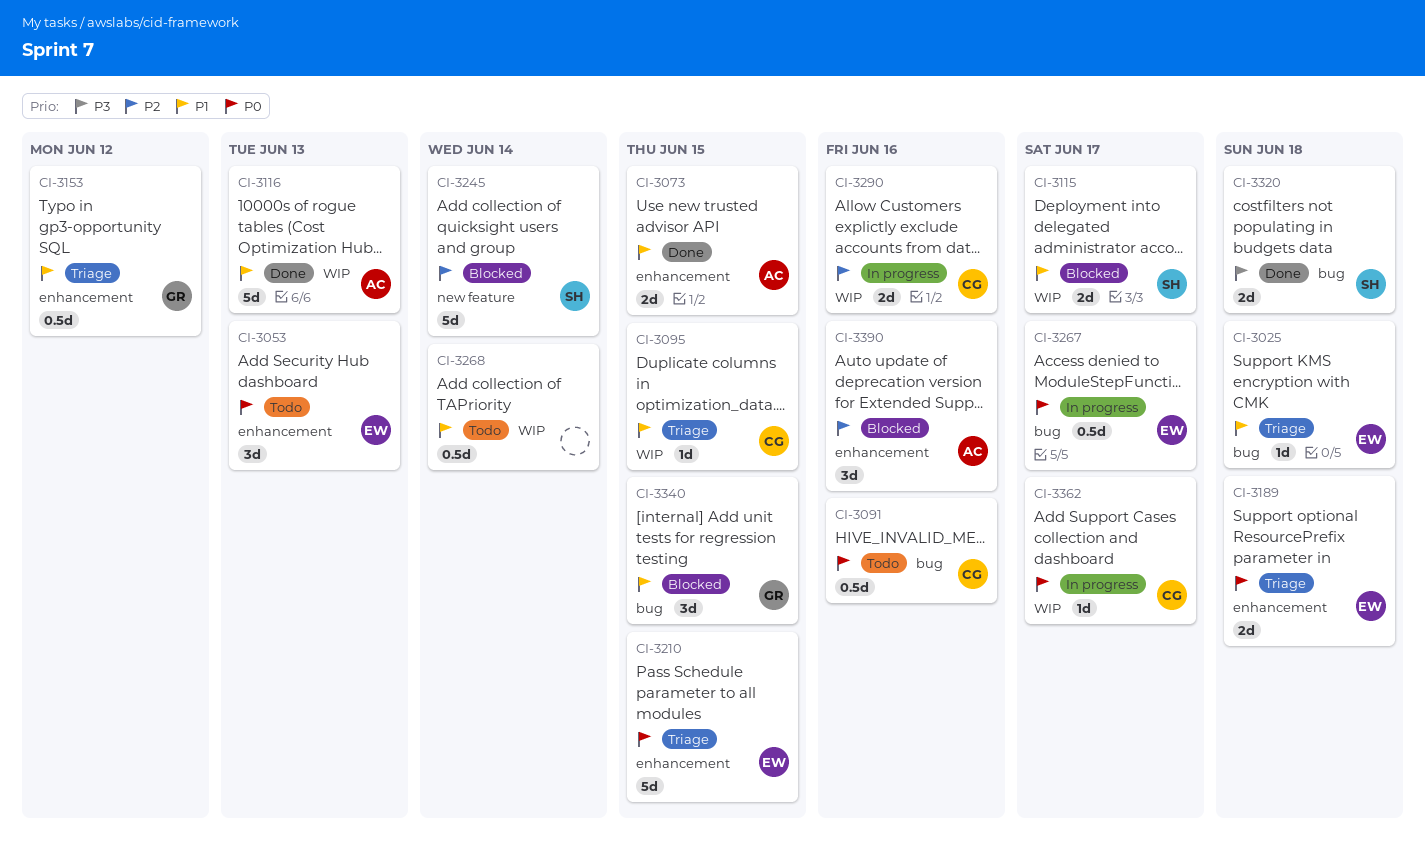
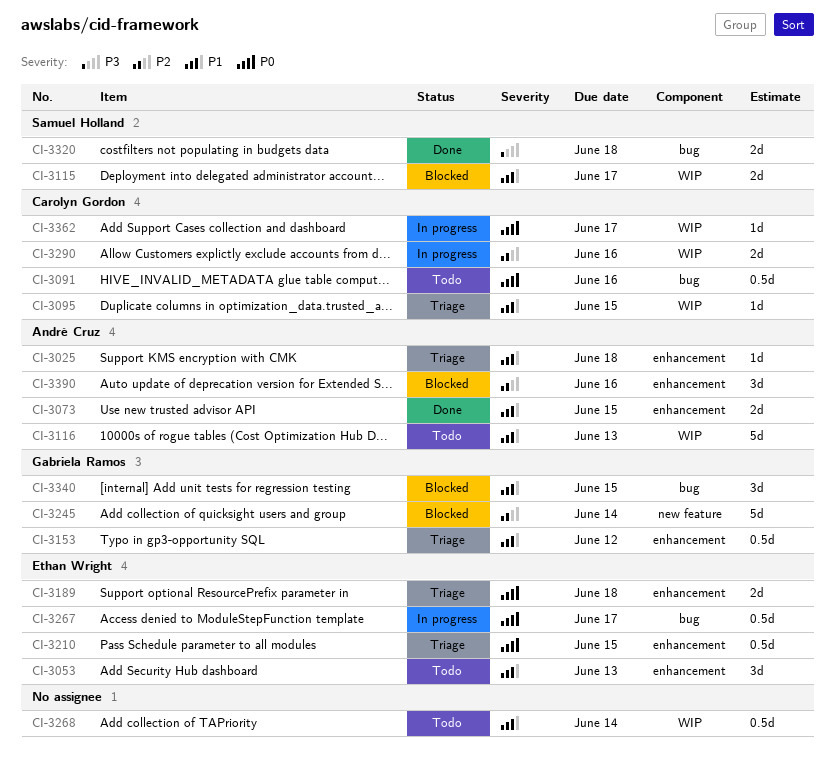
CI-3025, owner: Ethan Wright -> André Cruz
CI-3025, label: bug -> enhancement
CI-3053, priority: P0 -> P1
CI-3116, status: Done -> Todo
CI-3210, estimate: 5d -> 0.5d
CI-3245, owner: Samuel Holland -> Gabriela Ramos

